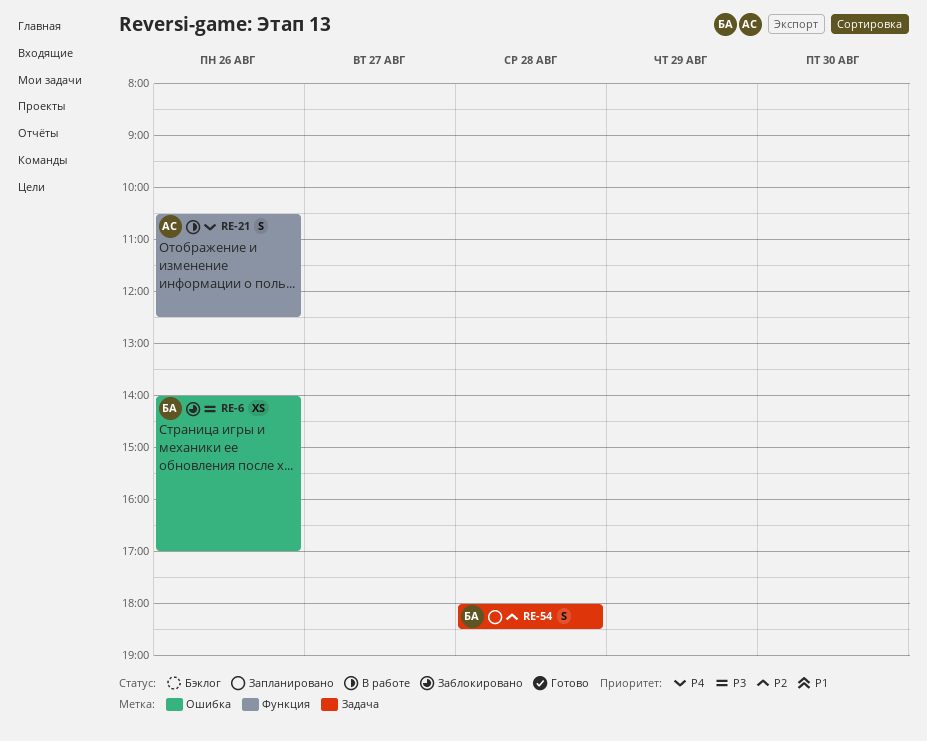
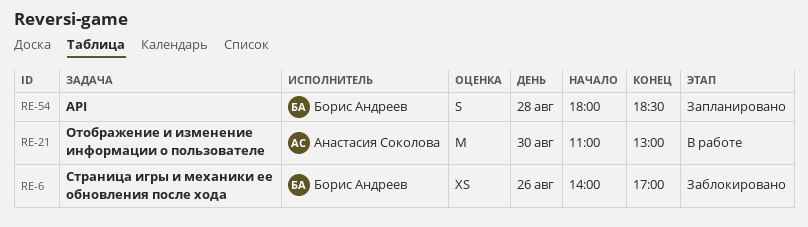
RE-21, estimate: S -> M
RE-21, day: Aug 26 -> Aug 30
RE-21, begins: 10:30 -> 11:00
RE-21, ends: 12:30 -> 13:00

